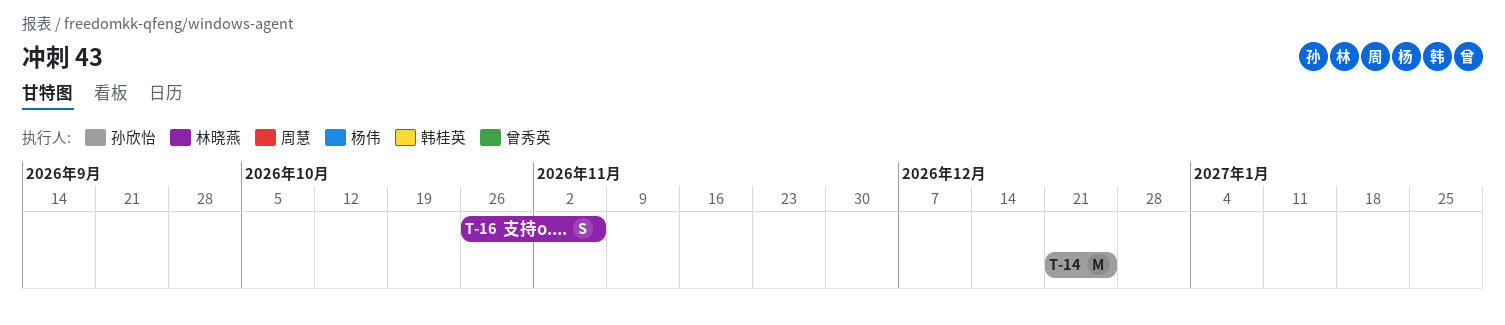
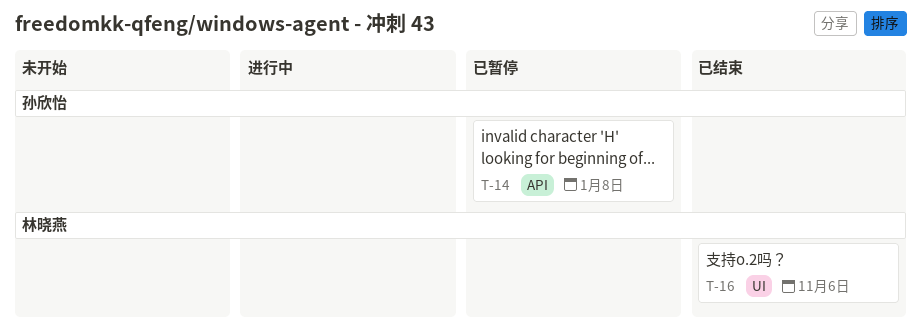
T-14, due: Dec 25 -> Jan 8

